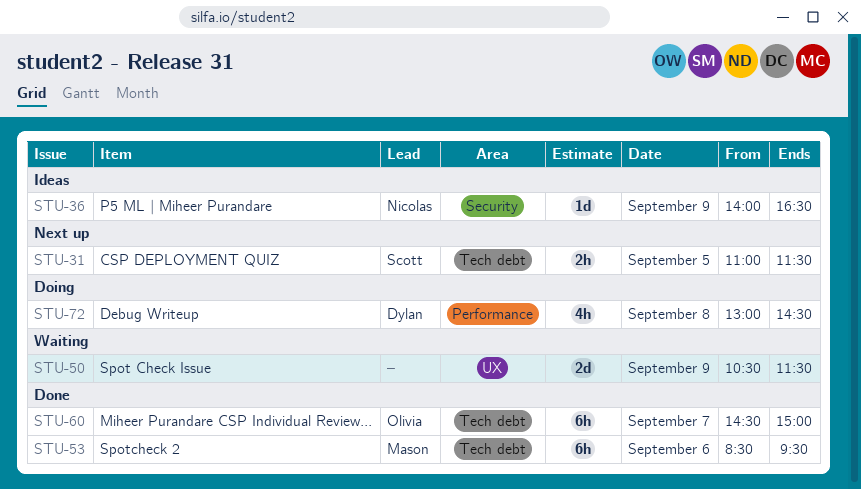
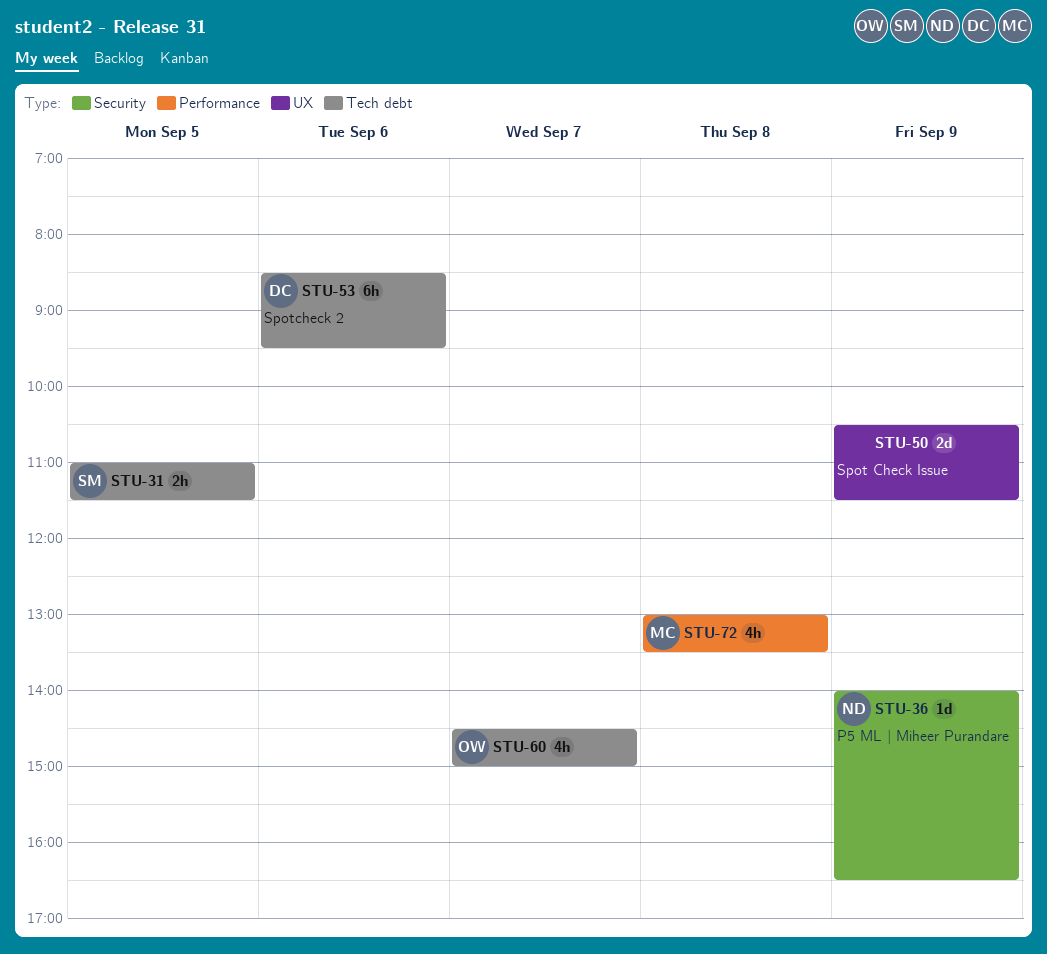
STU-53, owner: Mason -> Dylan
STU-60, estimate: 6h -> 4h
STU-72, owner: Dylan -> Mason
STU-72, ends: 14:30 -> 13:30

